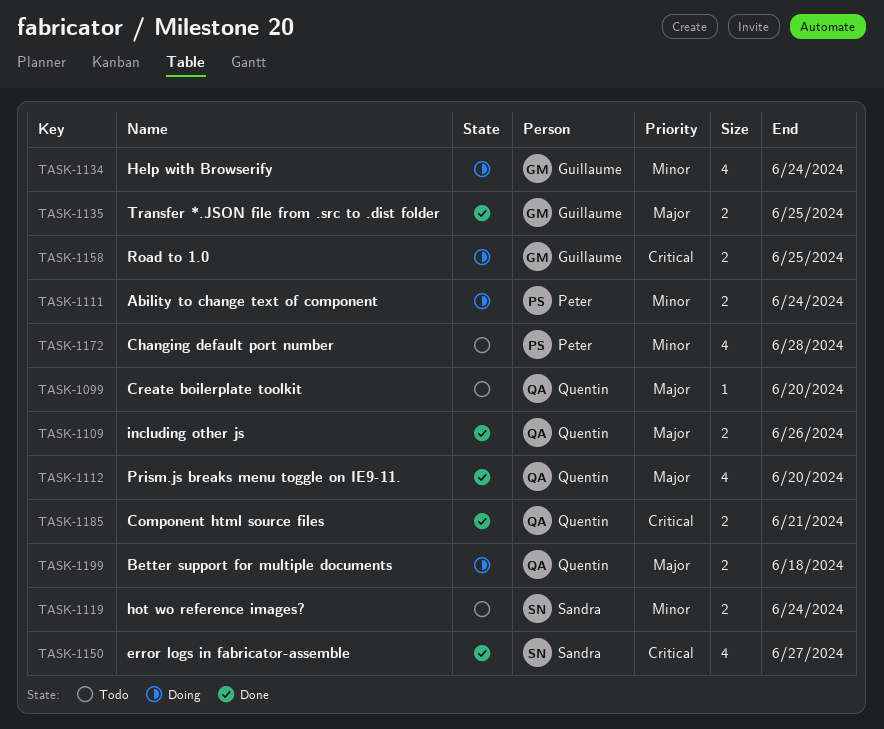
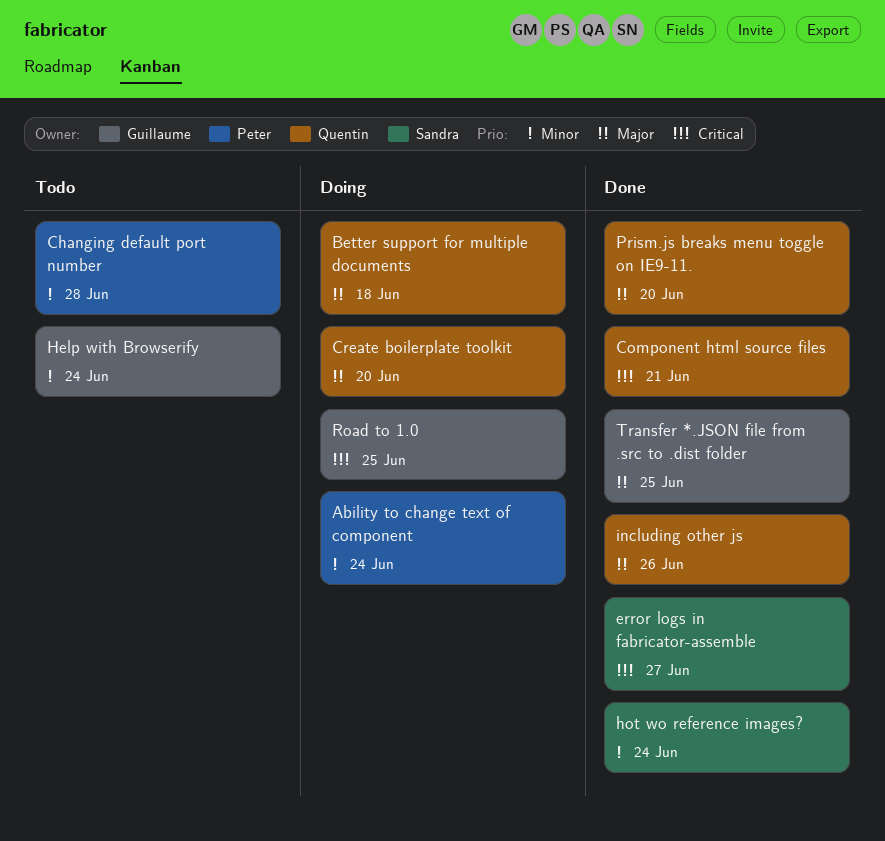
Create boilerplate toolkit, status: Todo -> Doing
Help with Browserify, status: Doing -> Todo
hot wo reference images?, status: Todo -> Done

